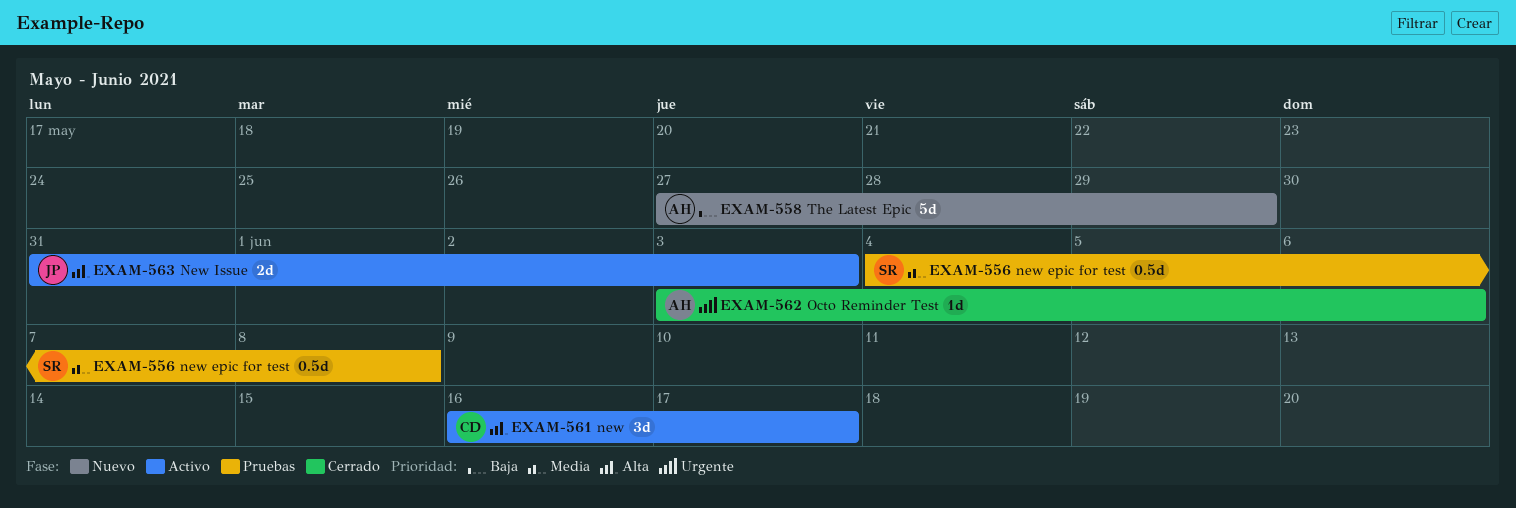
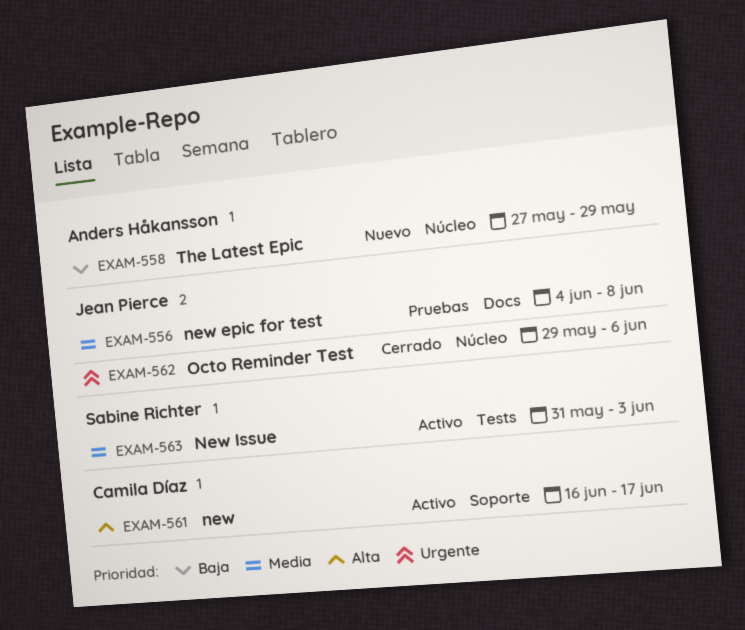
EXAM-556, owner: Sabine Richter -> Jean Pierce
EXAM-562, owner: Anders Håkansson -> Jean Pierce
EXAM-562, start: Jun 3 -> May 29
EXAM-563, owner: Jean Pierce -> Sabine Richter
EXAM-563, priority: Alta -> Media

